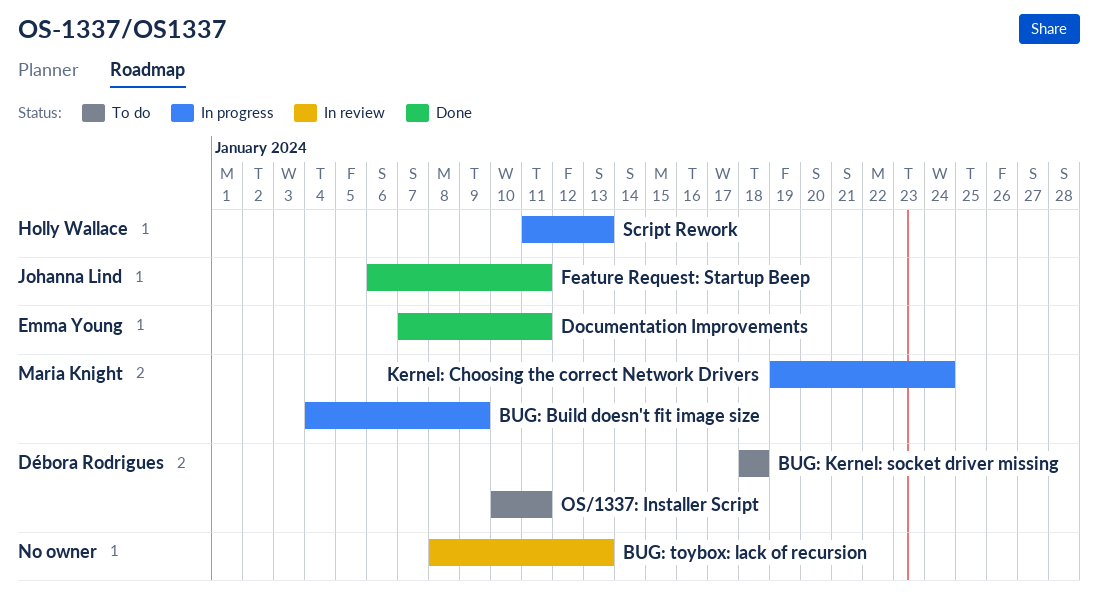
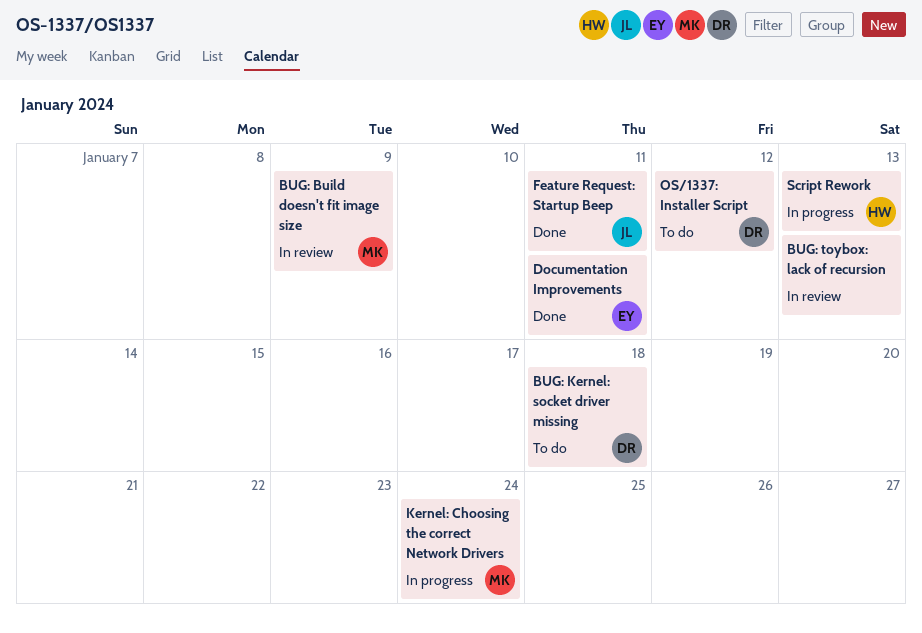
BUG: Build doesn't fit image size, status: In progress -> In review
OS/1337: Installer Script, due: Jan 11 -> Jan 12

